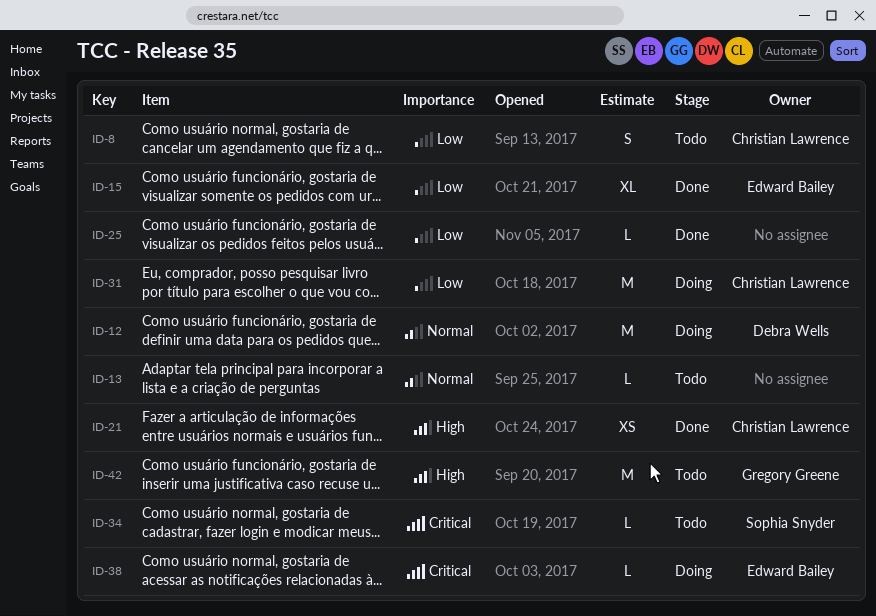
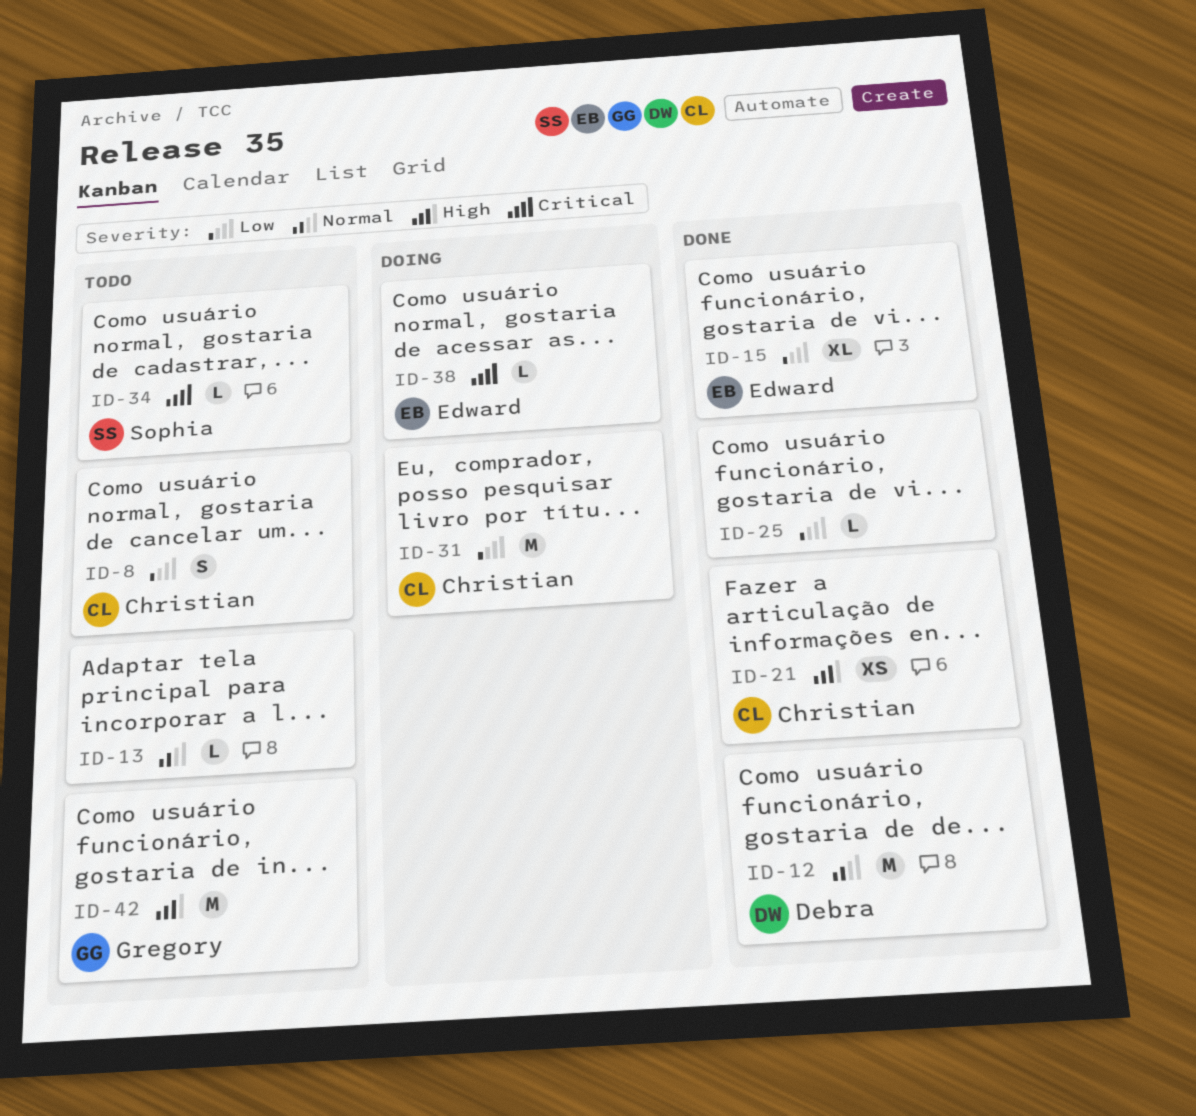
ID-12, status: Doing -> Done

